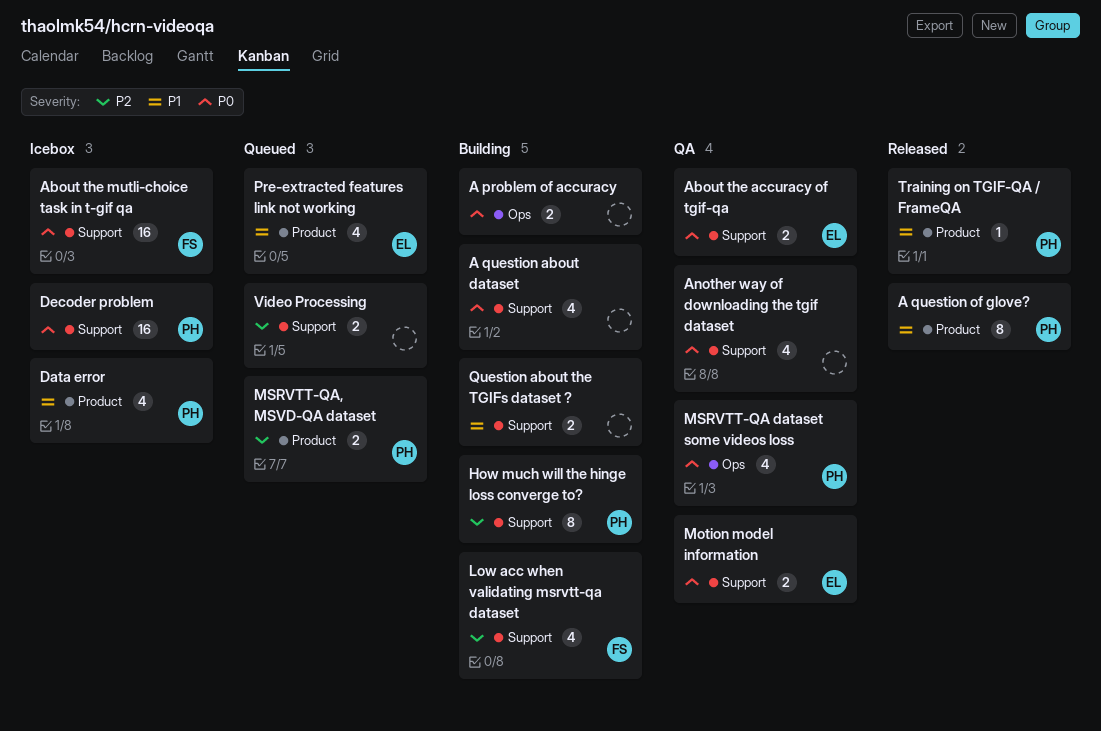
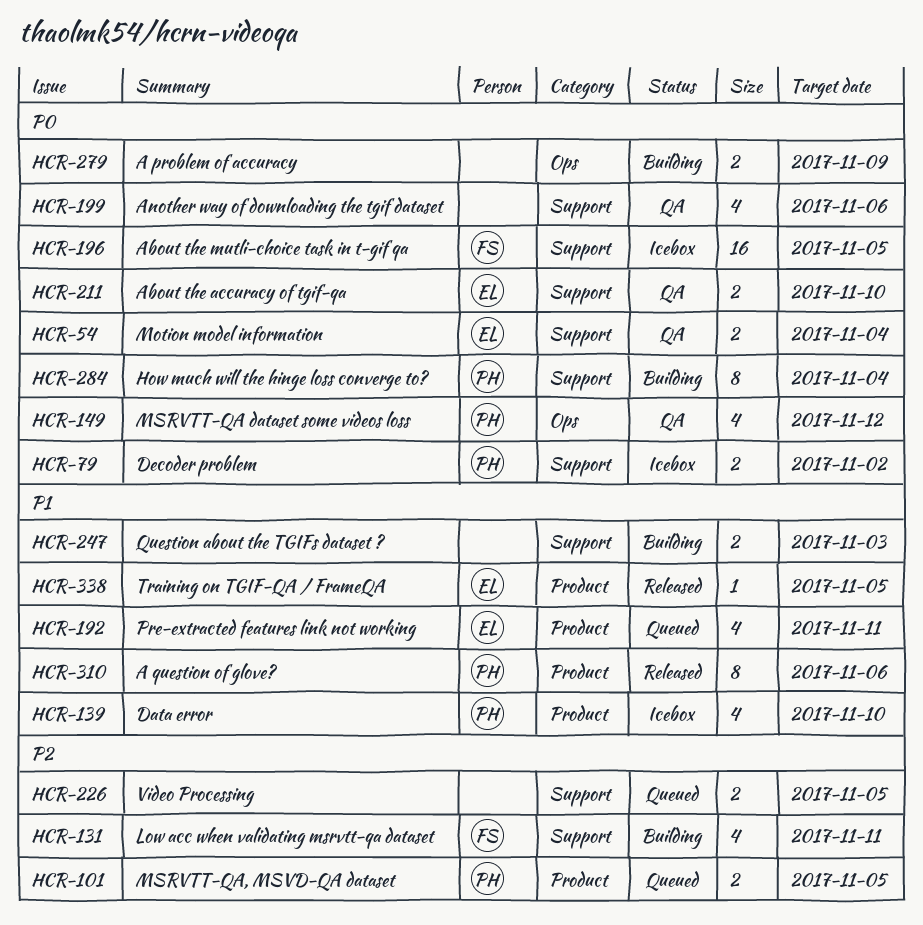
A question about dataset: present -> none
Decoder problem, estimate: 16 -> 2
How much will the hinge loss converge to?, priority: P2 -> P0
Training on TGIF-QA / FrameQA, owner: PH -> EL

